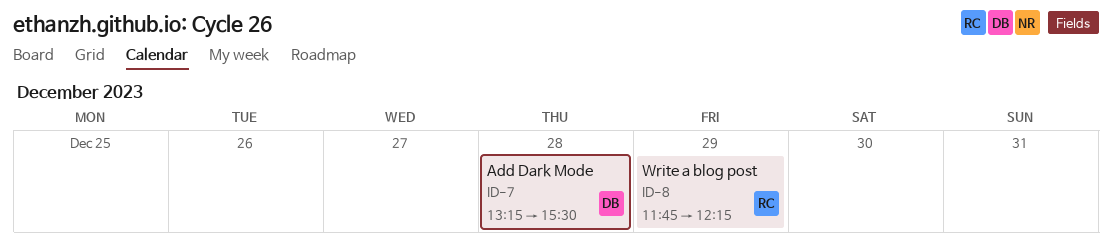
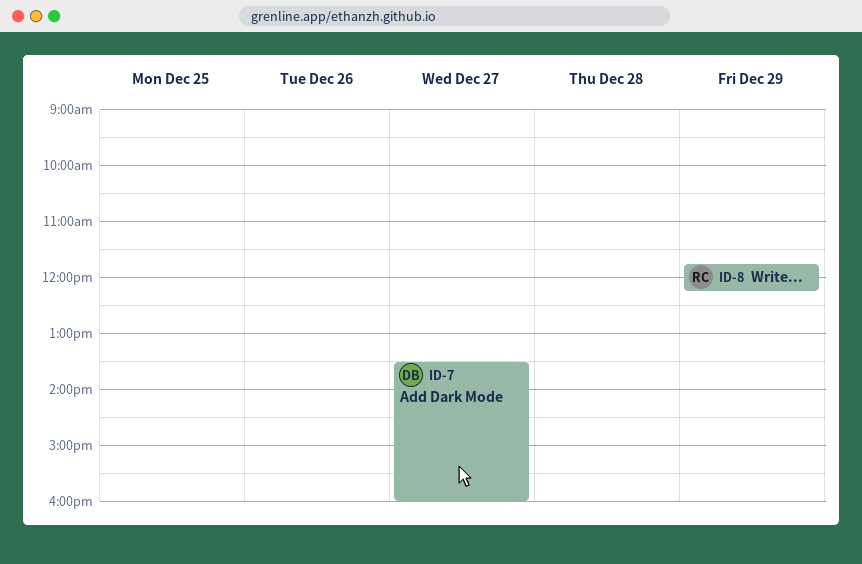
ID-7, day: Dec 28 -> Dec 27
ID-7, begins: 13:15 -> 13:30
ID-7, ends: 15:30 -> 16:00

